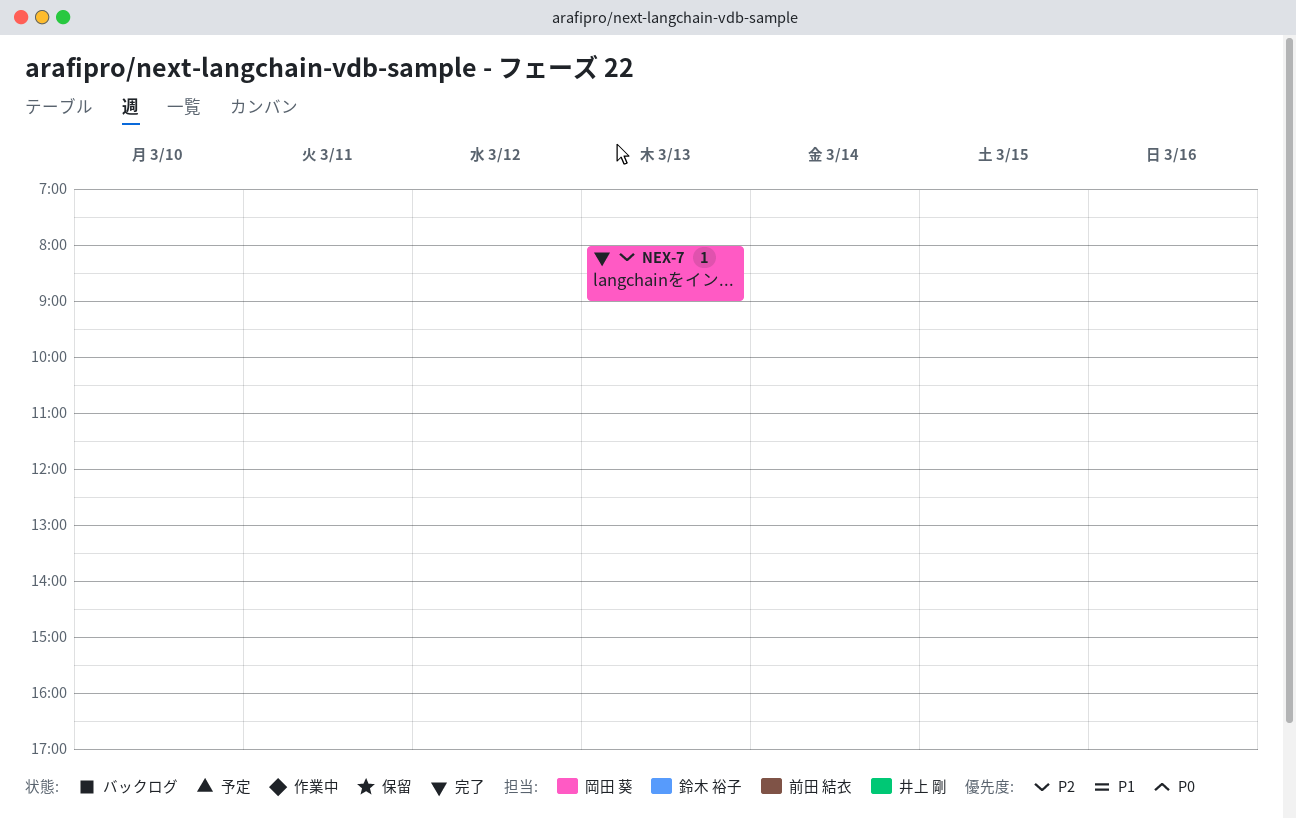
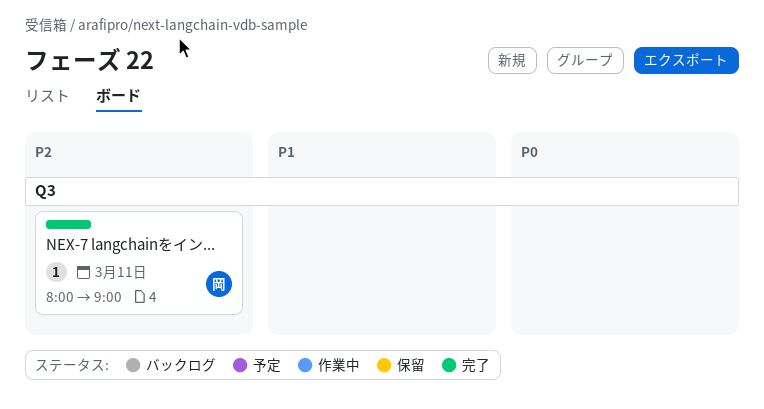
NEX-7, day: Mar 13 -> Mar 11

